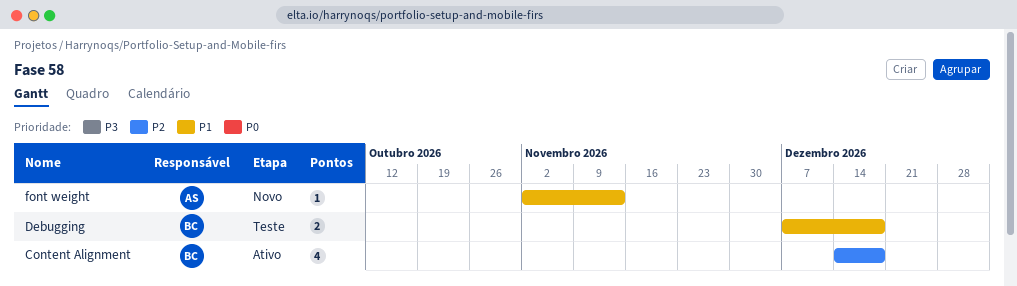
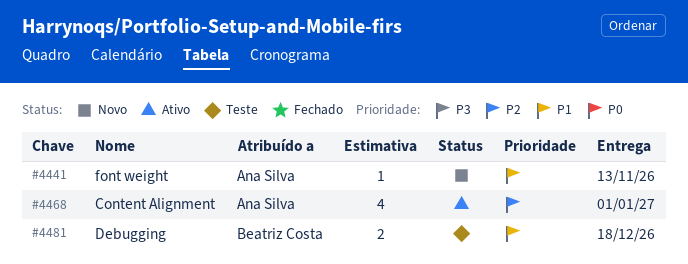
Content Alignment, owner: Beatriz Costa -> Ana Silva
Content Alignment, due: Dec 18 -> Jan 1

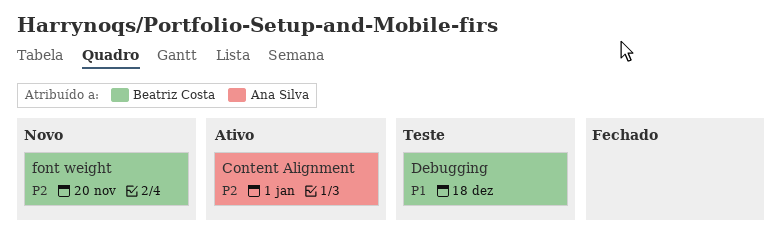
font weight, owner: Ana Silva -> Beatriz Costa
font weight, priority: P1 -> P2
font weight, due: Nov 13 -> Nov 20

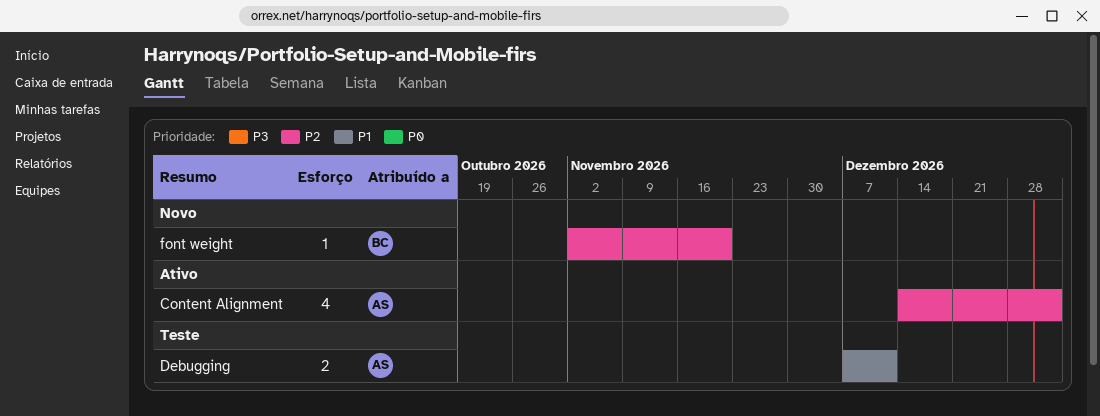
Debugging, owner: Beatriz Costa -> Ana Silva
Debugging, due: Dec 18 -> Dec 11

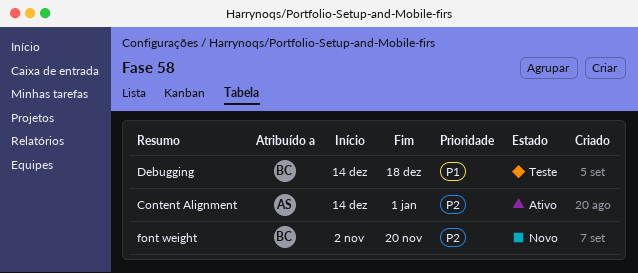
Debugging, owner: AS -> BC
Debugging, start: Dec 7 -> Dec 14
Debugging, due: Dec 11 -> Dec 18

